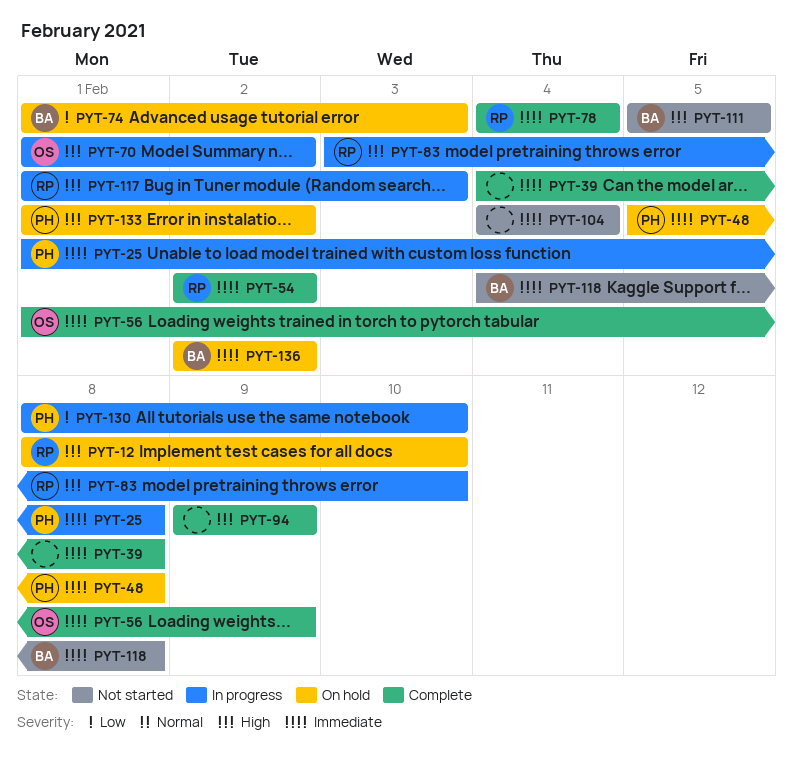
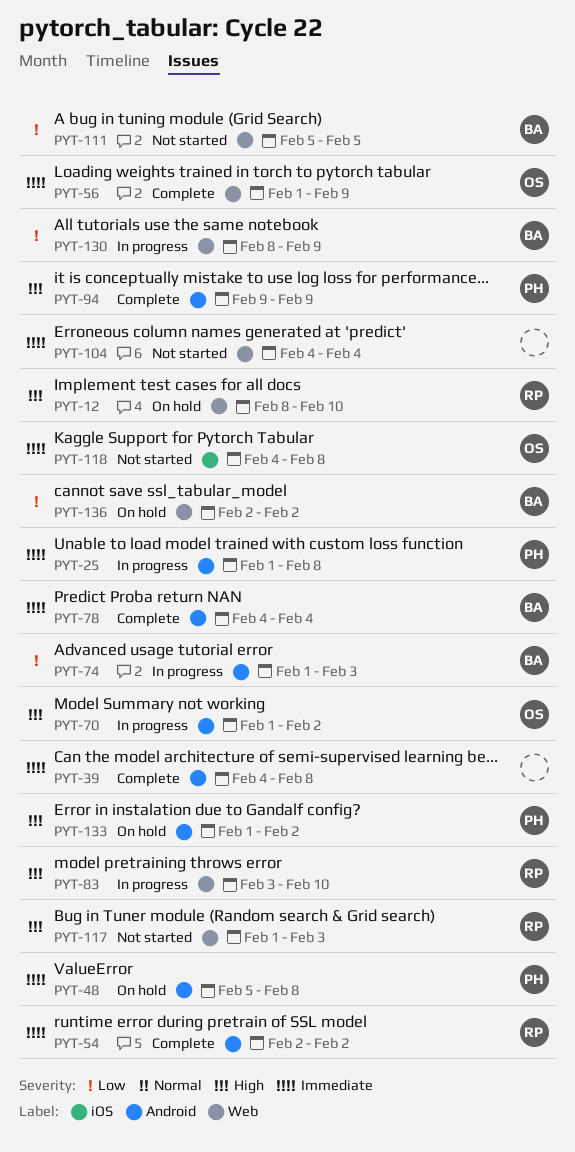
PYT-74, status: On hold -> In progress
PYT-78, owner: RP -> BA
PYT-94, owner: none -> PH
PYT-111, priority: High -> Low
PYT-117, status: In progress -> Not started
PYT-118, owner: BA -> OS
PYT-130, owner: PH -> BA
PYT-130, due: Feb 10 -> Feb 9
PYT-136, priority: Immediate -> Low

